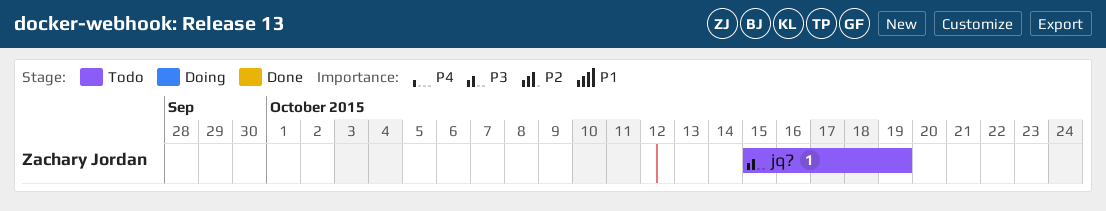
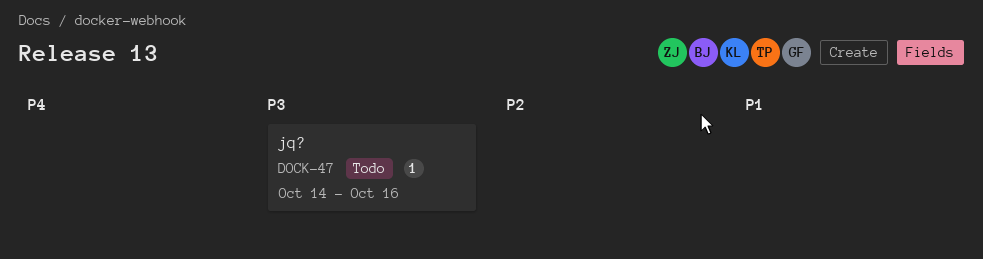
jq?, start: Oct 15 -> Oct 14
jq?, due: Oct 19 -> Oct 16

